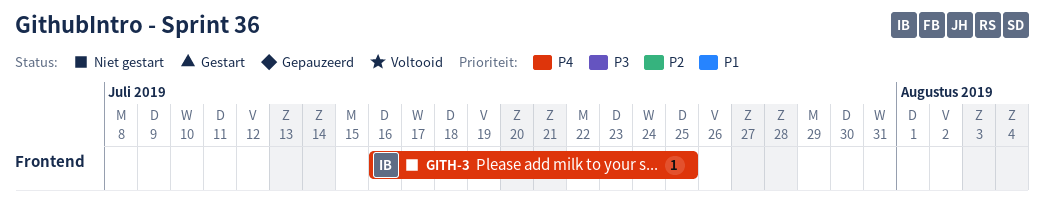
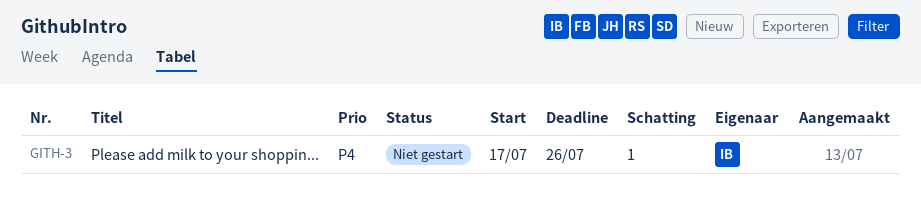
GITH-3, start: Jul 16 -> Jul 17
GITH-3, due: Jul 25 -> Jul 26

